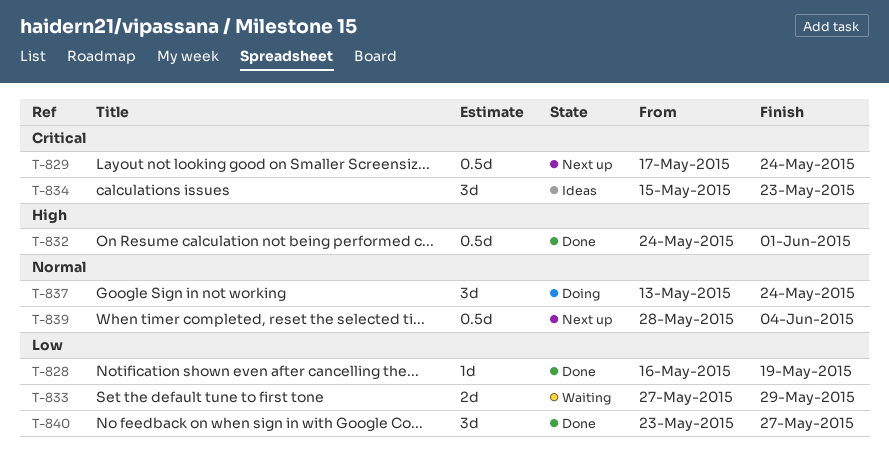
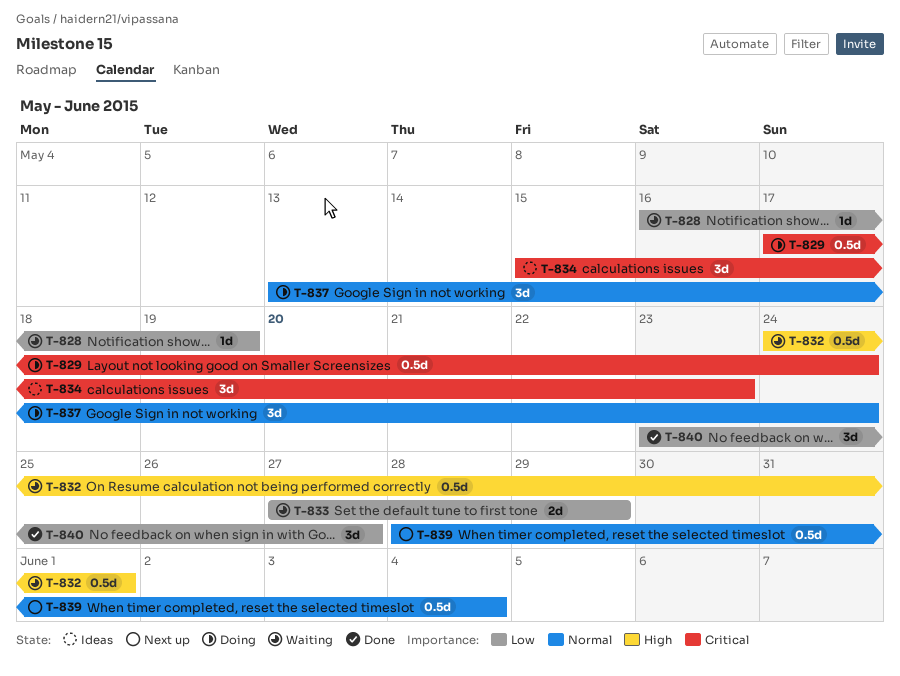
T-828, status: Done -> Waiting
T-829, status: Next up -> Doing
T-832, status: Done -> Waiting

